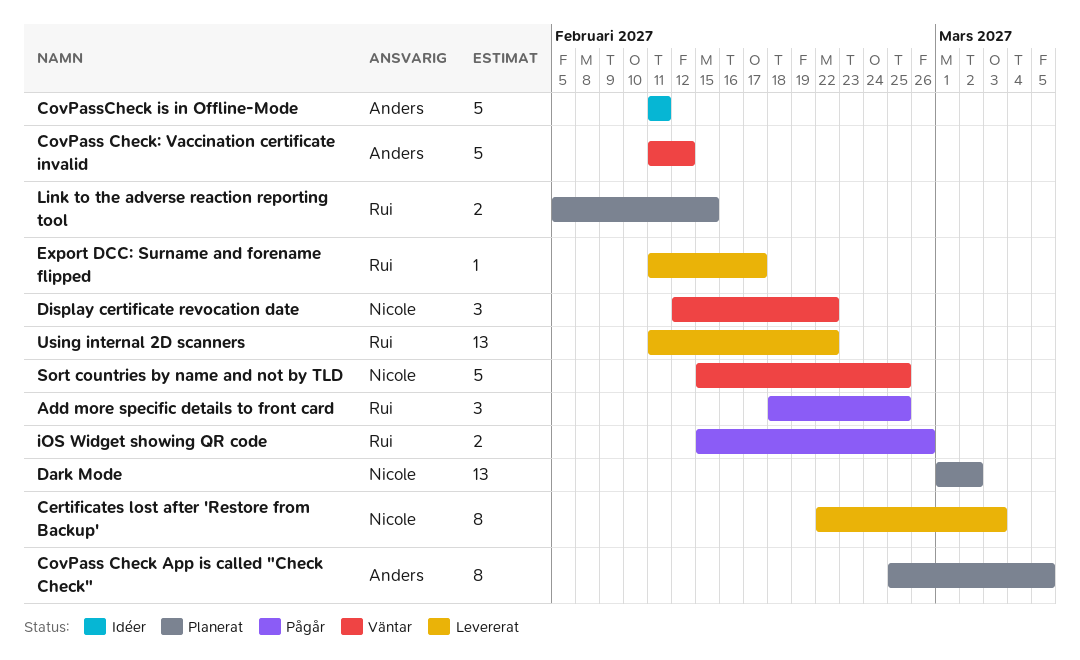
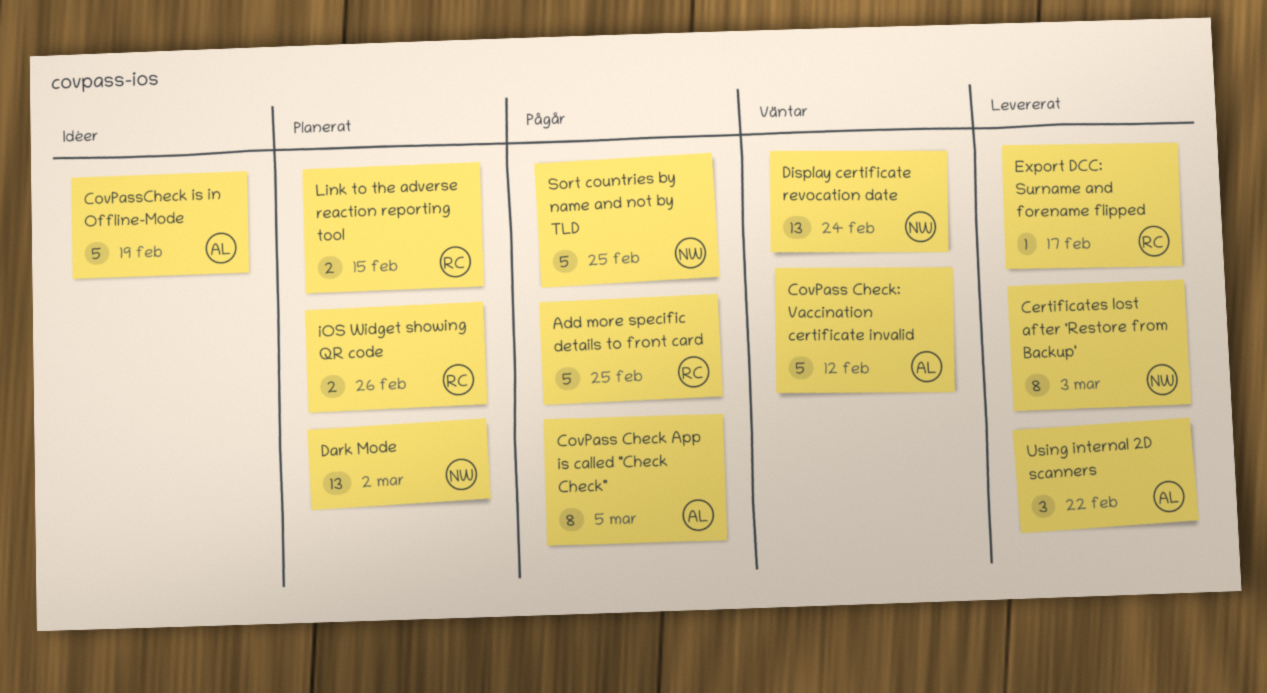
Add more specific details to front card, estimate: 3 -> 5
CovPass Check App is called "Check Check", status: Planerat -> Pågår
CovPassCheck is in Offline-Mode, due: Feb 11 -> Feb 19
Display certificate revocation date, estimate: 3 -> 13
Display certificate revocation date, due: Feb 22 -> Feb 24
iOS Widget showing QR code, status: Pågår -> Planerat
Sort countries by name and not by TLD, status: Väntar -> Pågår
Using internal 2D scanners, owner: Rui -> Anders
Using internal 2D scanners, estimate: 13 -> 3

